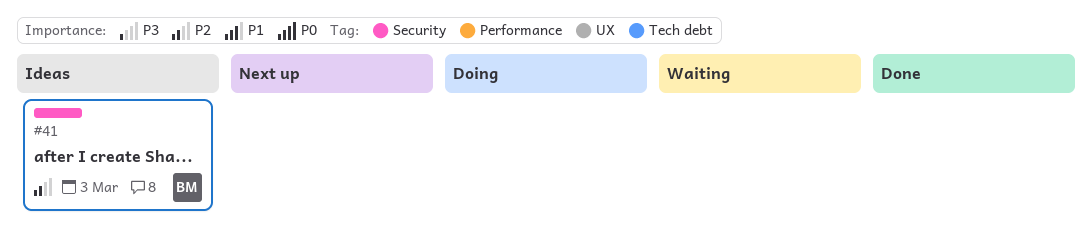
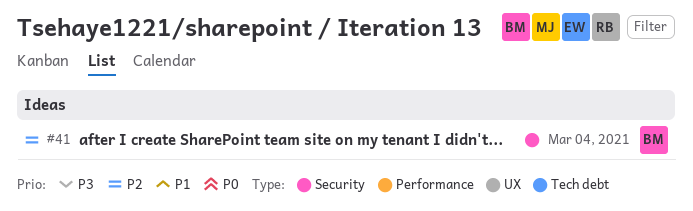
#41, due: Mar 3 -> Mar 4

